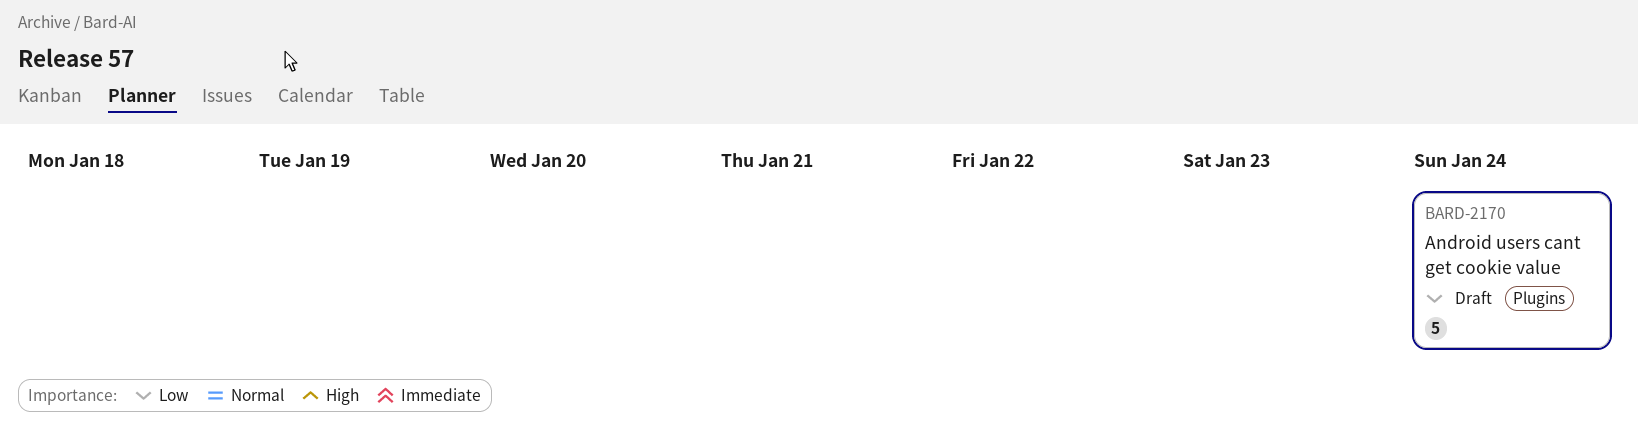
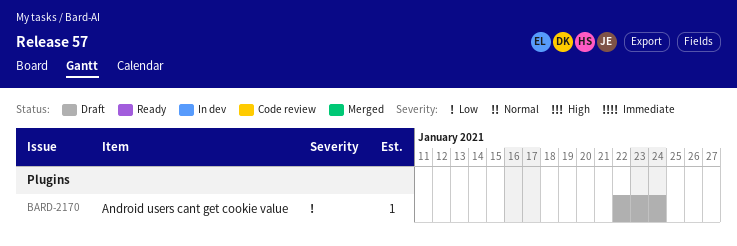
BARD-2170, estimate: 5 -> 1

